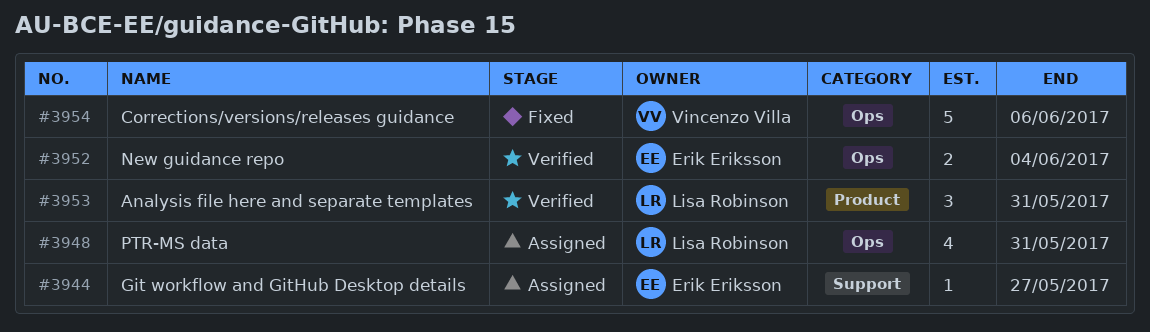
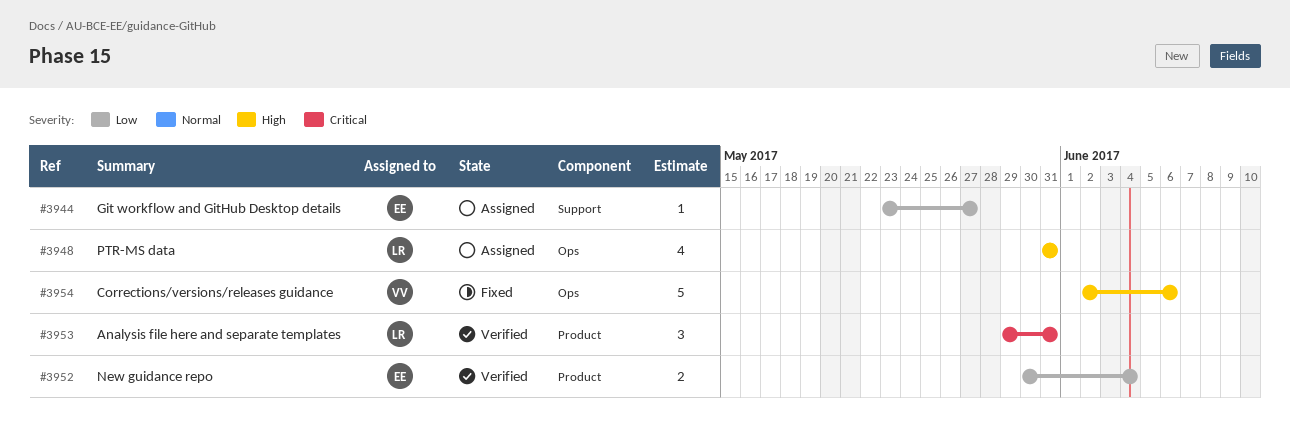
#3952, label: Ops -> Product

